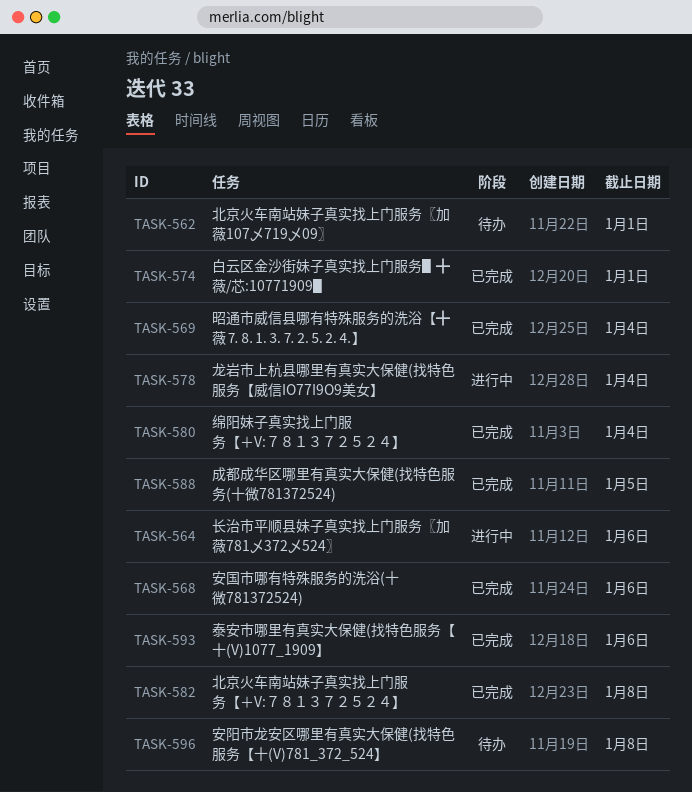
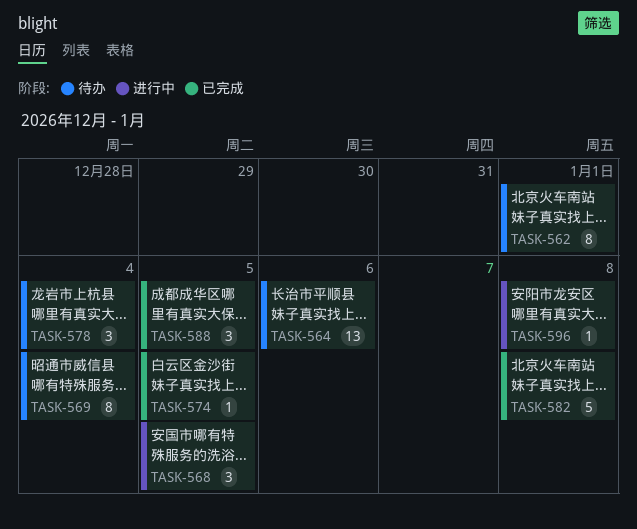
TASK-564, status: 进行中 -> 待办
TASK-568, status: 已完成 -> 进行中
TASK-568, due: Jan 6 -> Jan 5
TASK-569, status: 已完成 -> 待办
TASK-574, due: Jan 1 -> Jan 5
TASK-578, status: 进行中 -> 待办
TASK-580: present -> none
TASK-593: present -> none
TASK-596, status: 待办 -> 进行中

